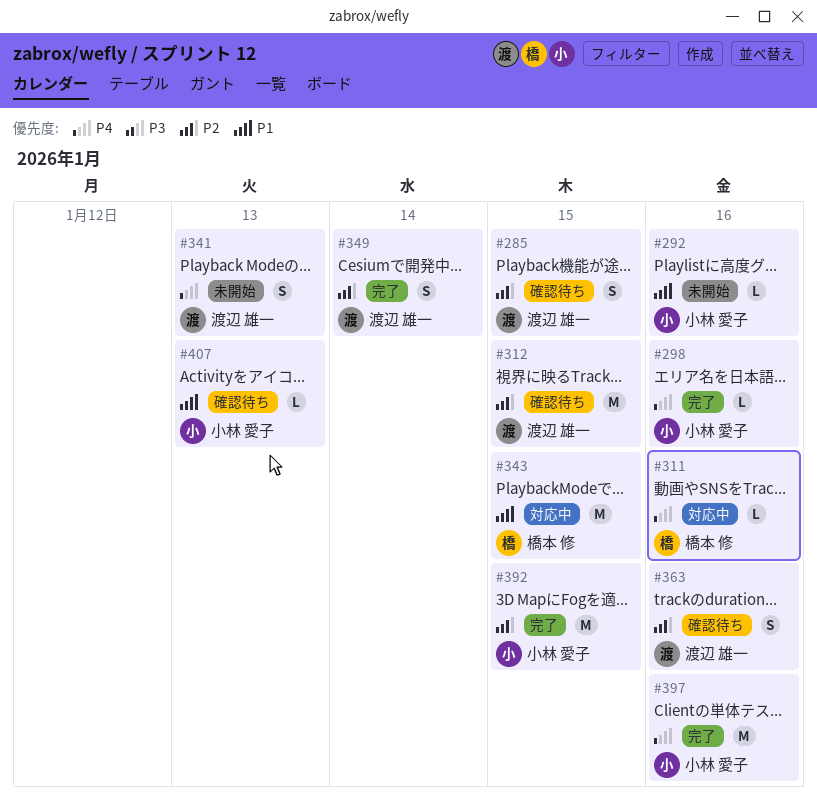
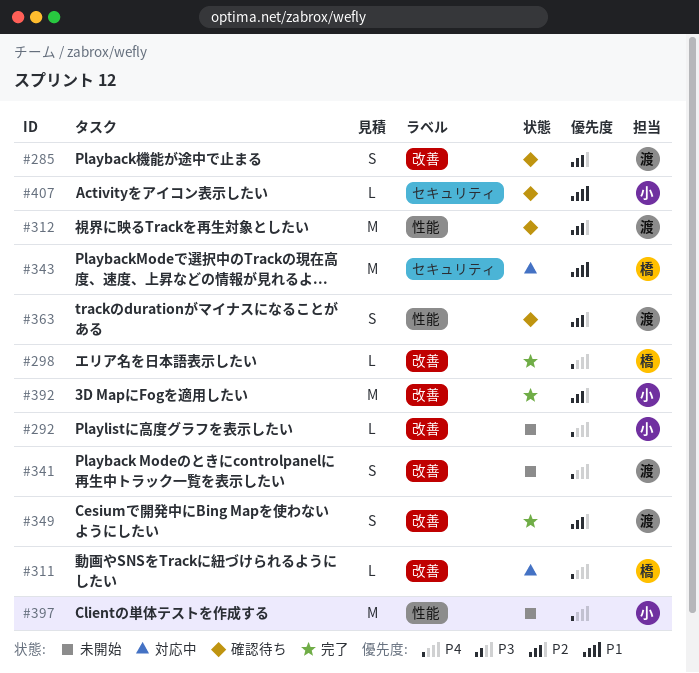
#292, priority: P1 -> P4
#298, owner: 小林 愛子 -> 橋本 修
#397, status: 完了 -> 未開始

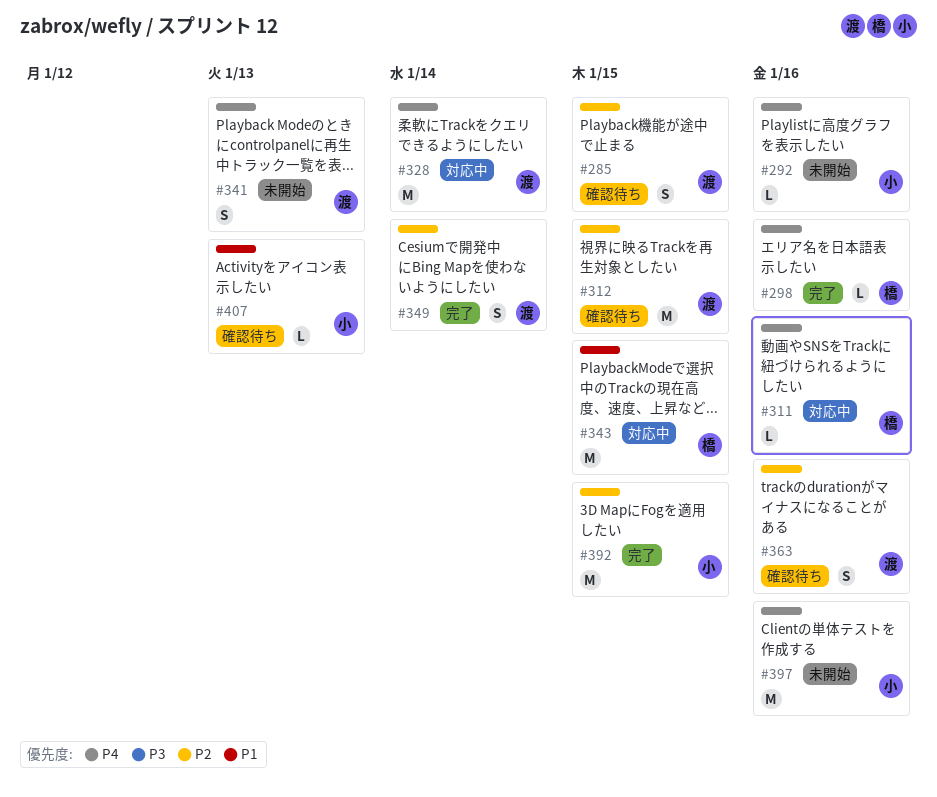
#328: none -> present

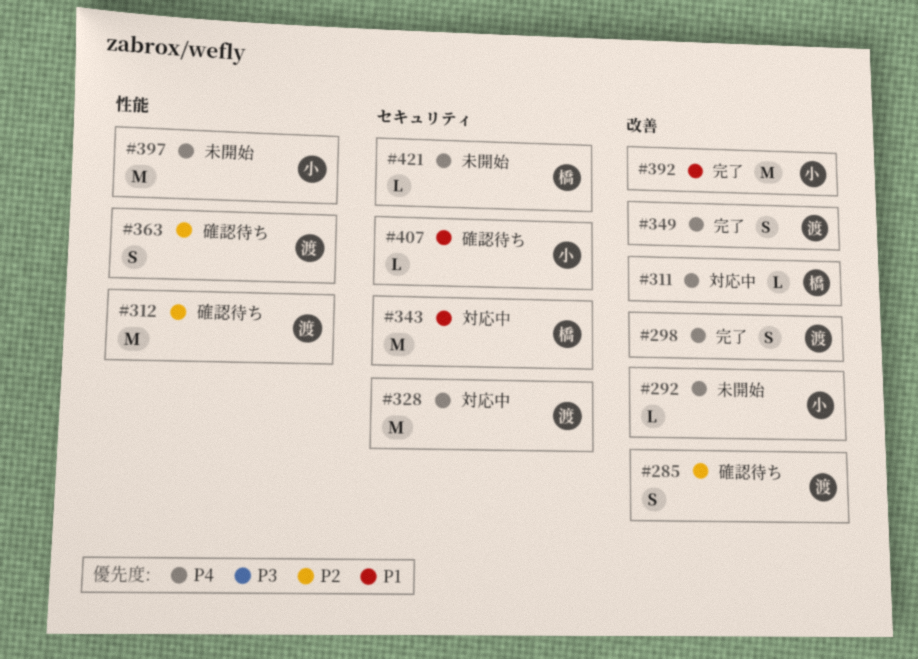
#298, owner: 橋 -> 渡
#298, estimate: L -> S
#341: present -> none
#349, priority: P2 -> P4
#392, priority: P2 -> P1
#421: none -> present

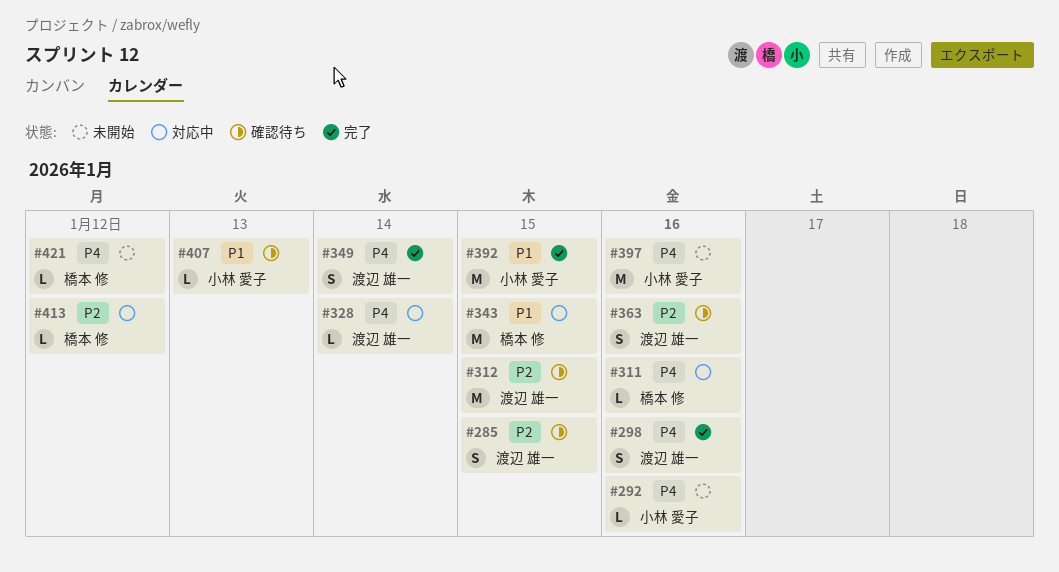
#328, estimate: M -> L
#413: none -> present

